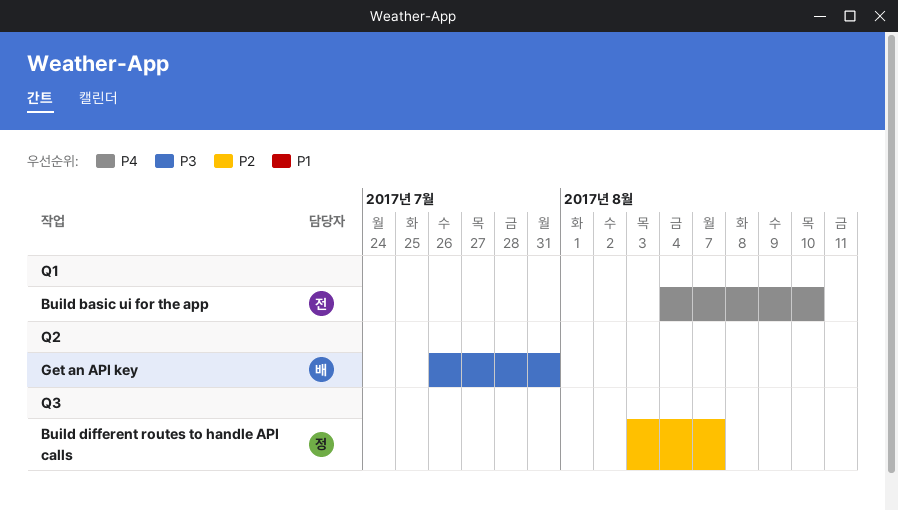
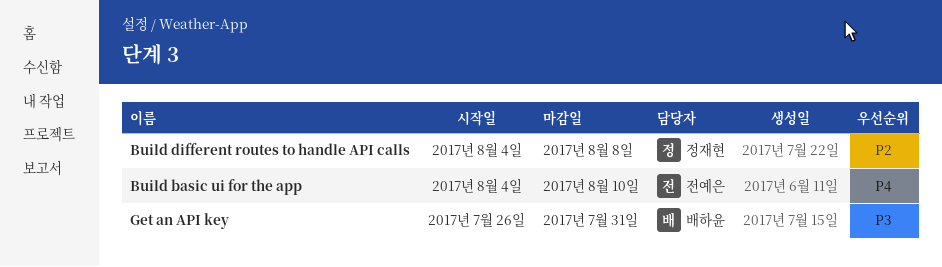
Build different routes to handle API calls, start: Aug 3 -> Aug 4
Build different routes to handle API calls, due: Aug 7 -> Aug 8

